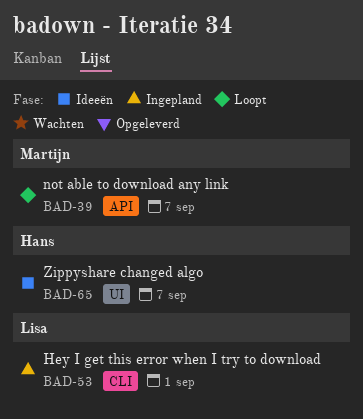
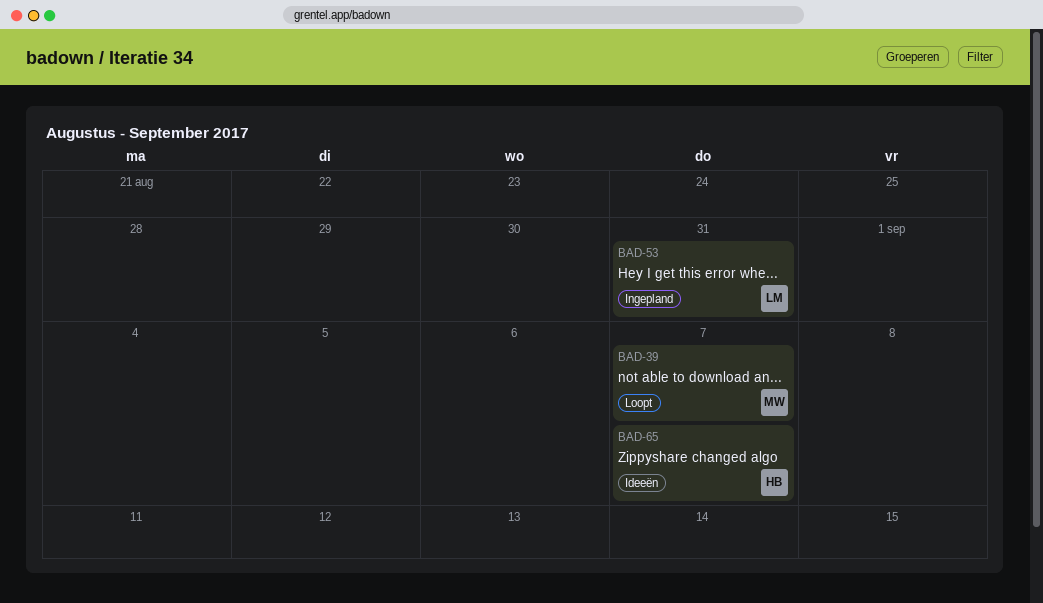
BAD-53, due: Sep 1 -> Aug 31

